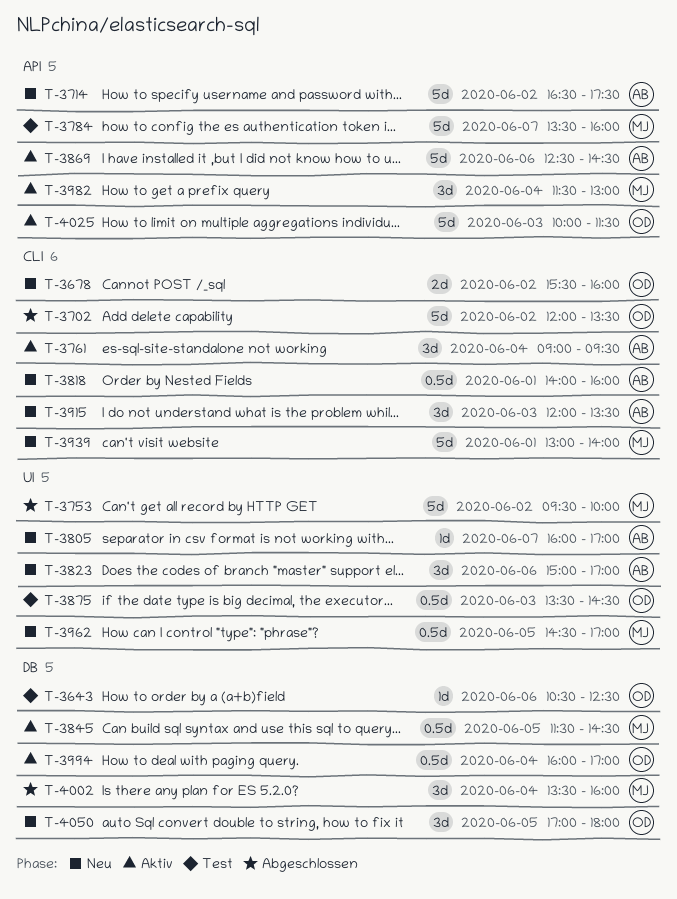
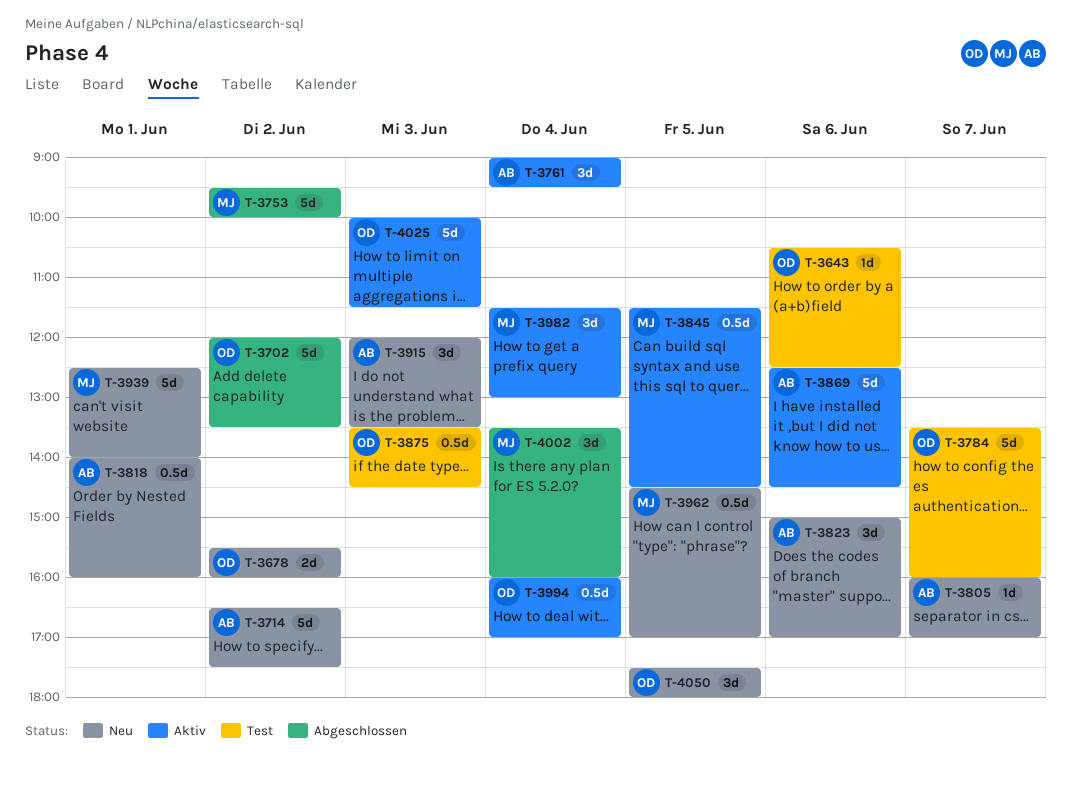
T-3784, owner: MJ -> OD
T-3939, begins: 13:00 -> 12:30
T-4050, begins: 17:00 -> 17:30

